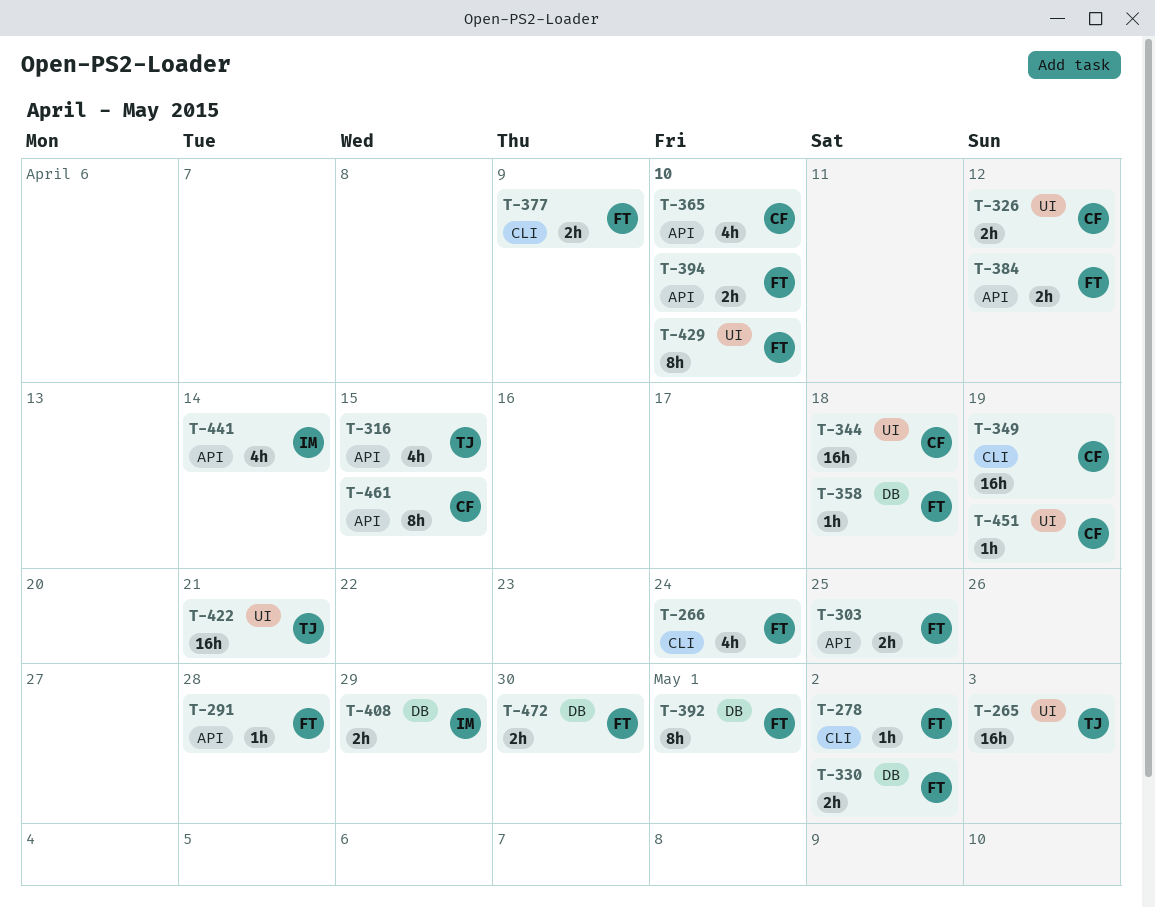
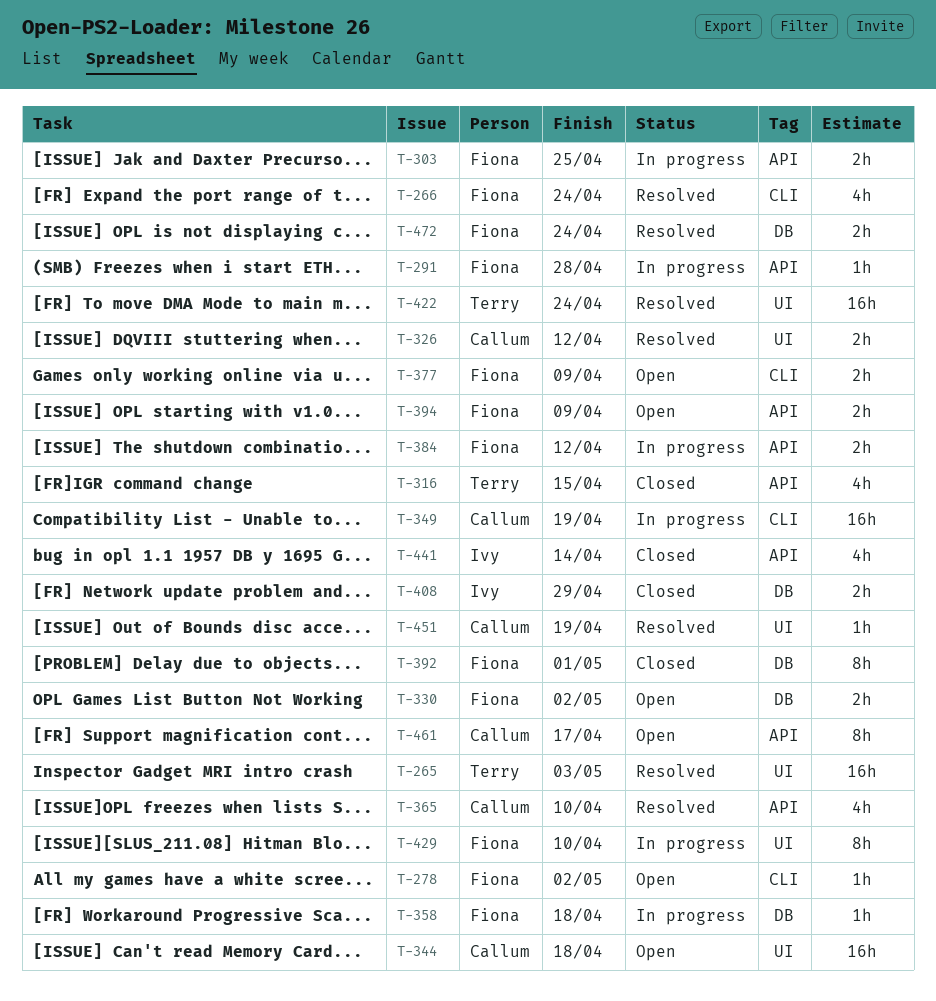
T-394, due: Apr 10 -> Apr 9
T-422, due: Apr 21 -> Apr 24
T-461, due: Apr 15 -> Apr 17
T-472, due: Apr 30 -> Apr 24

